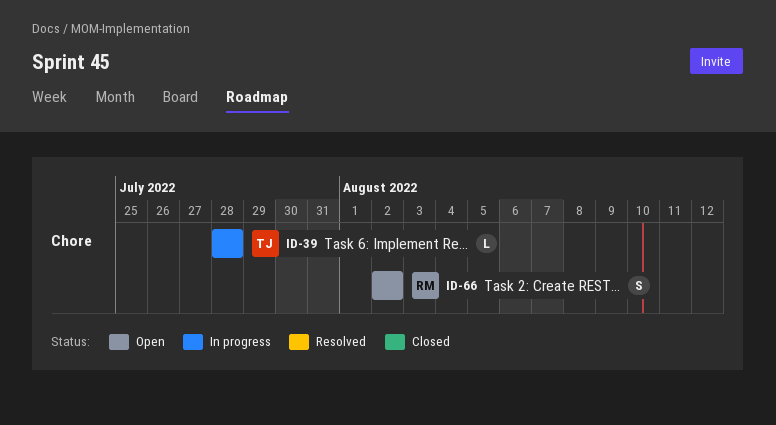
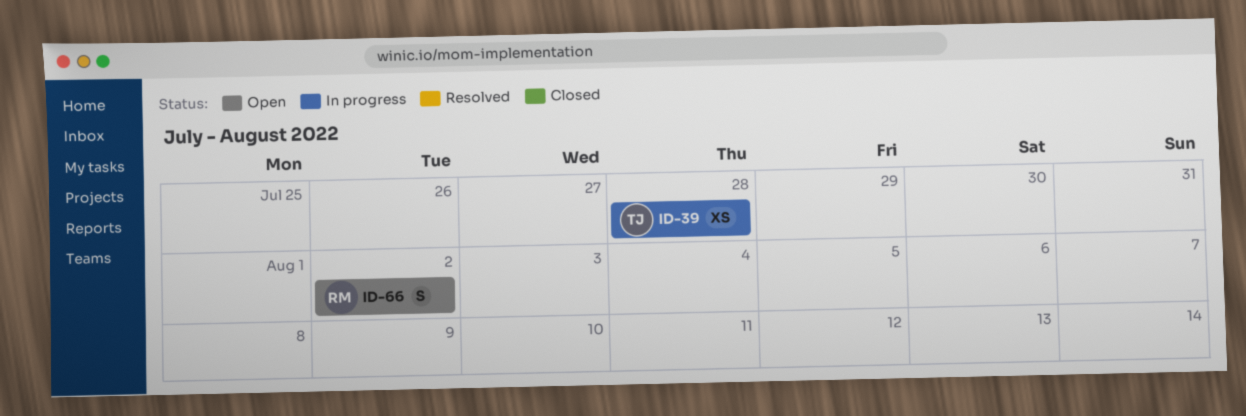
ID-39, estimate: L -> XS

